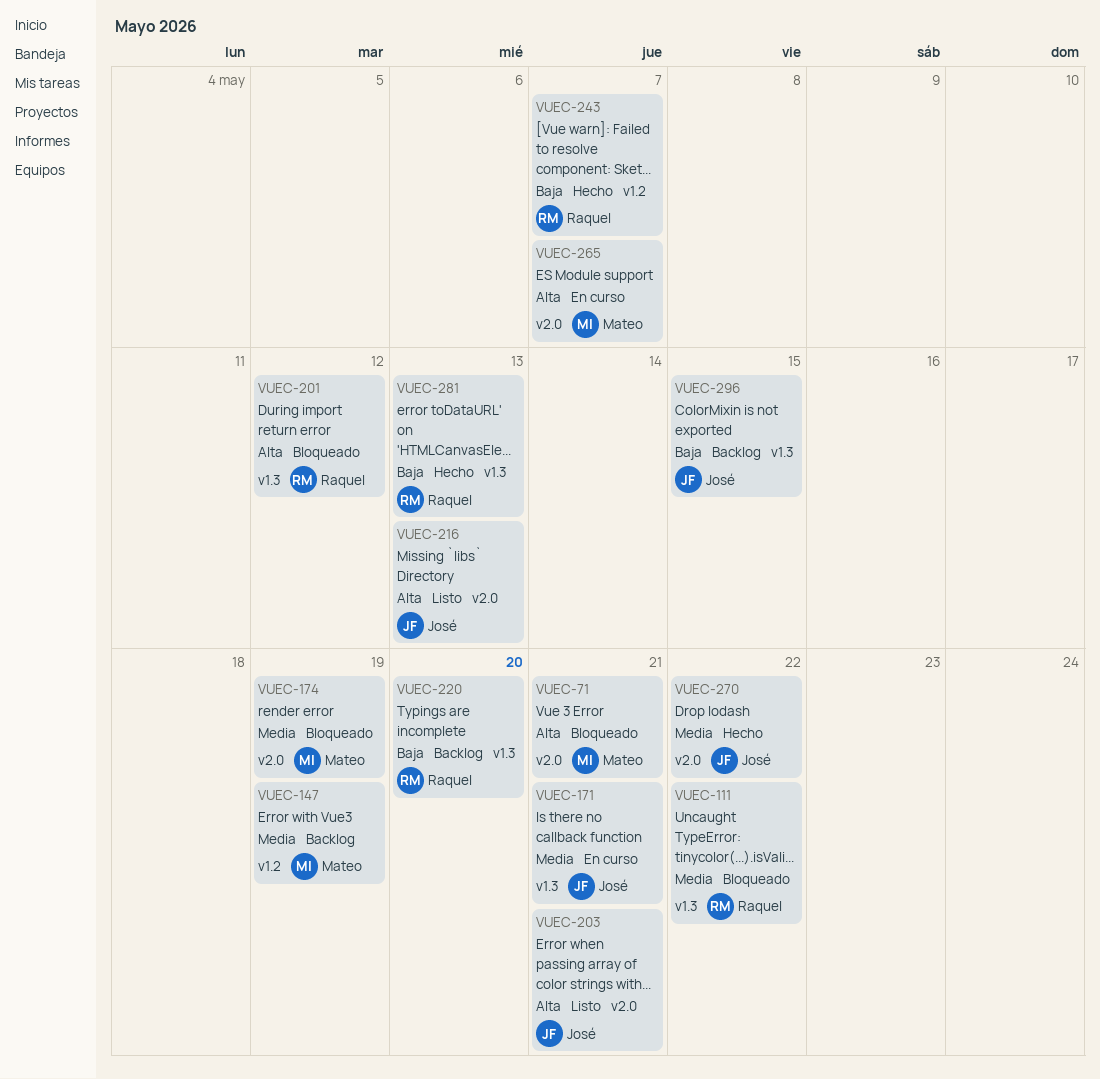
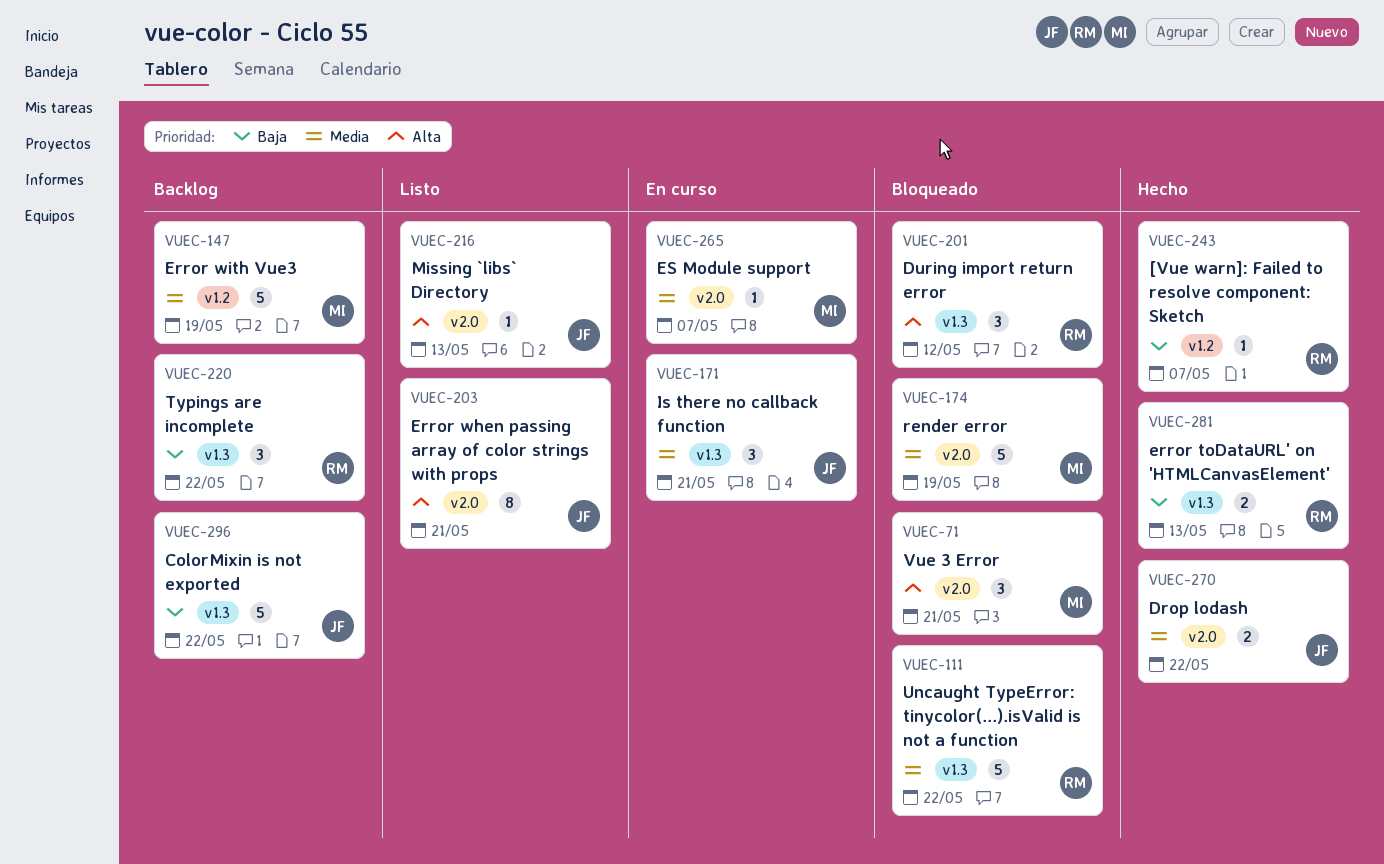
VUEC-220, due: May 20 -> May 22
VUEC-265, priority: Alta -> Media
VUEC-296, due: May 15 -> May 22

